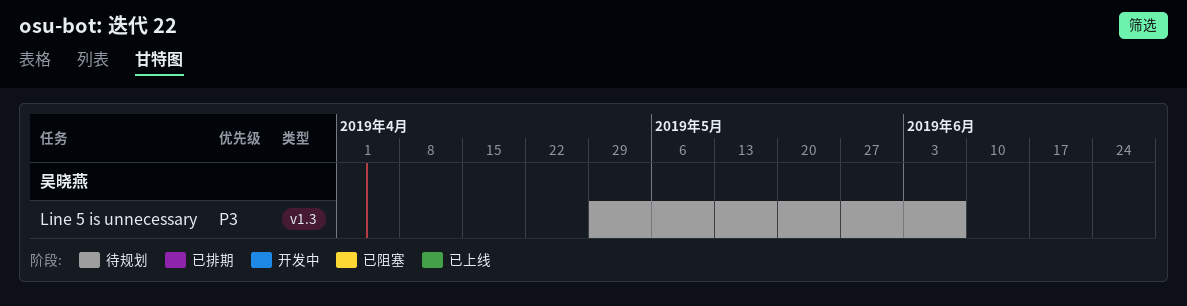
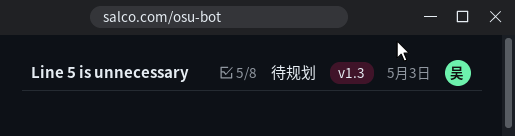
Line 5 is unnecessary, due: Jun 7 -> May 3

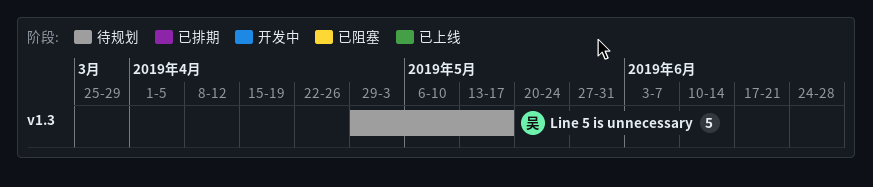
Line 5 is unnecessary, due: May 3 -> May 17

